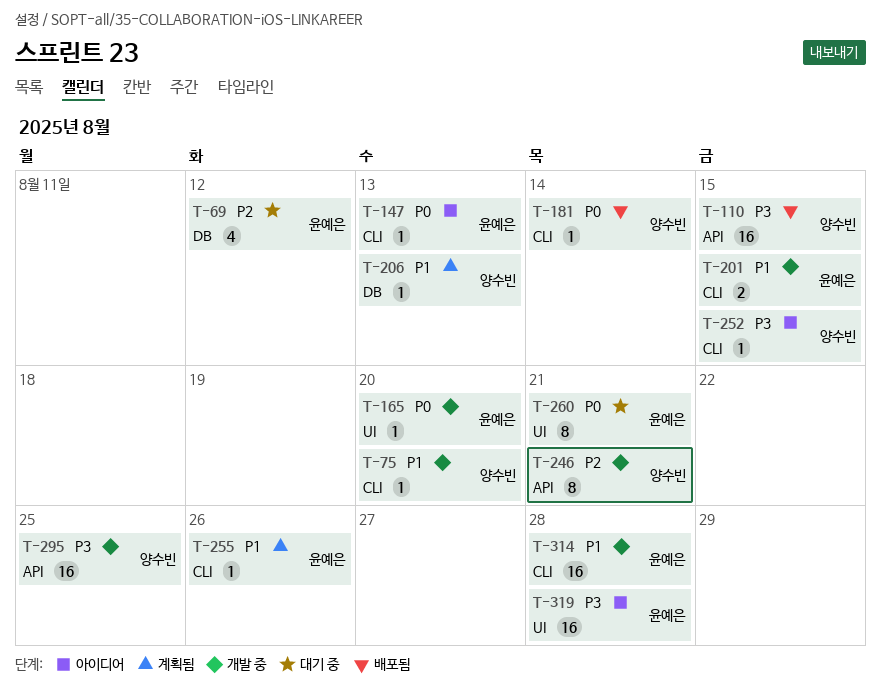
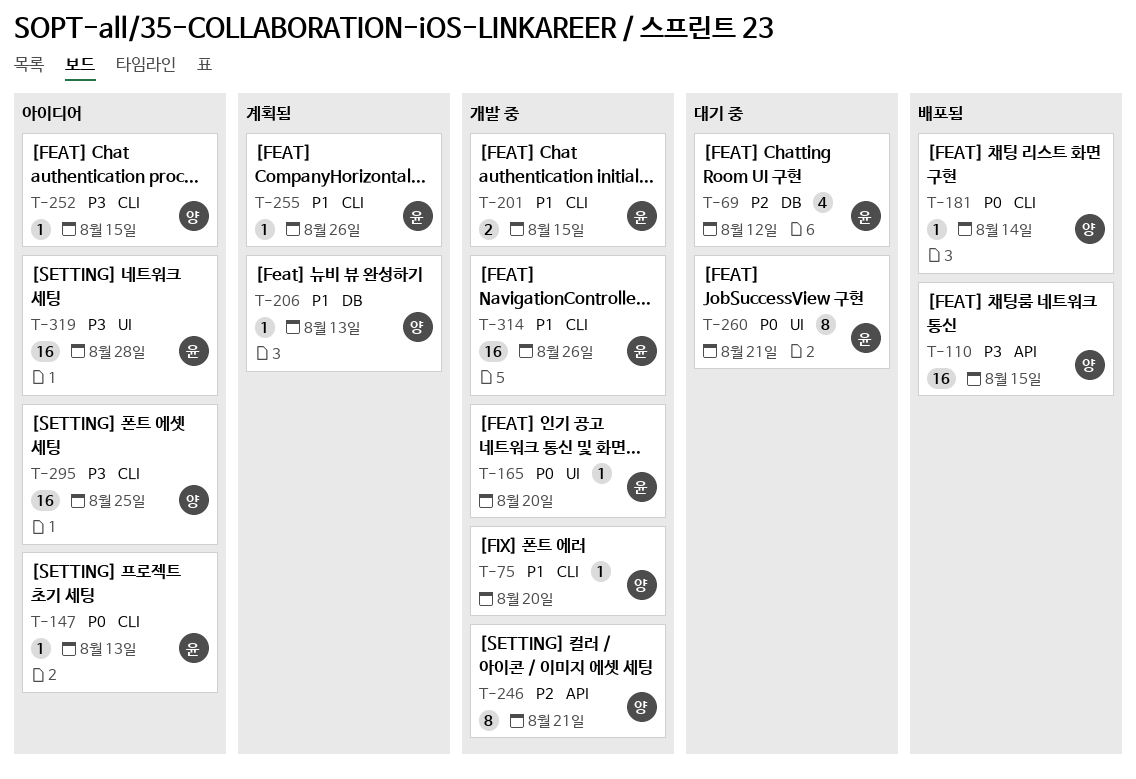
T-295, status: 개발 중 -> 아이디어
T-295, label: API -> CLI
T-314, due: Aug 28 -> Aug 26

